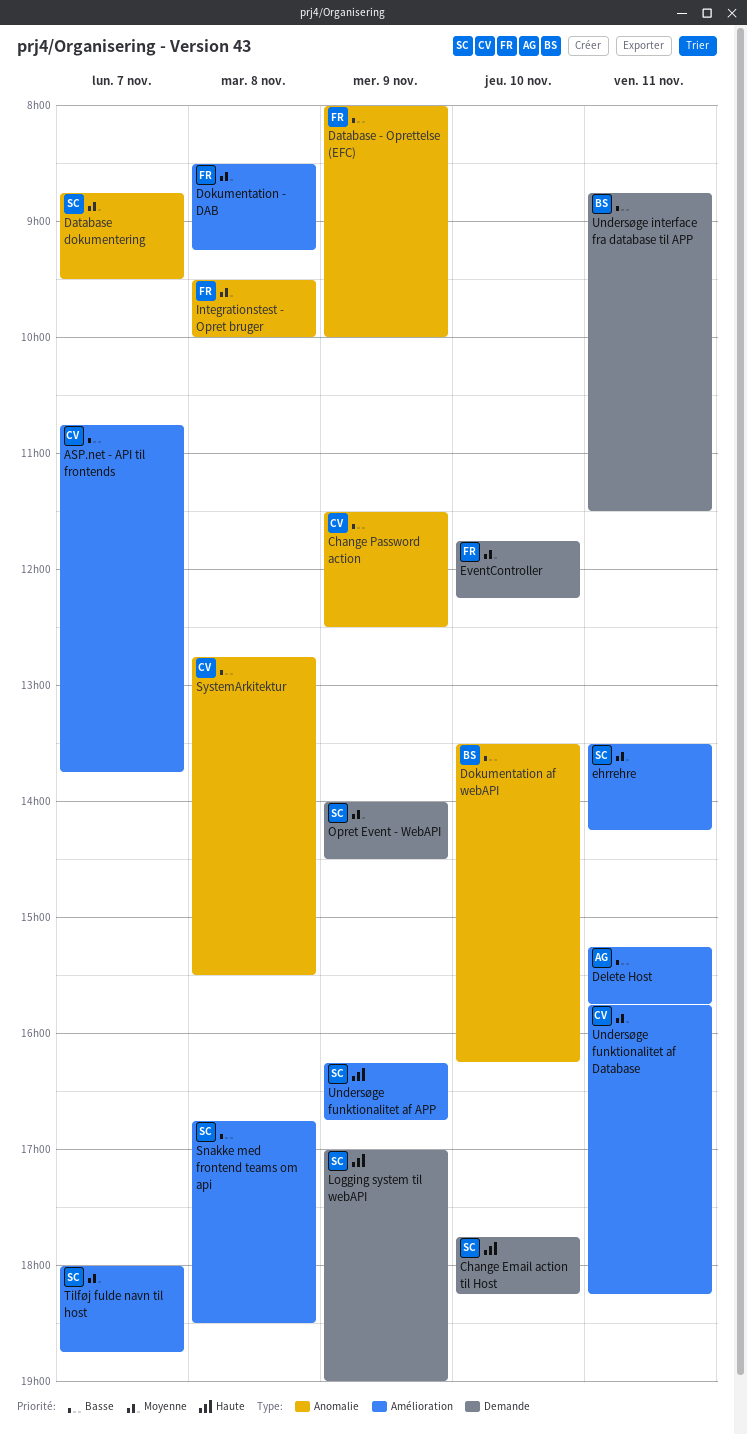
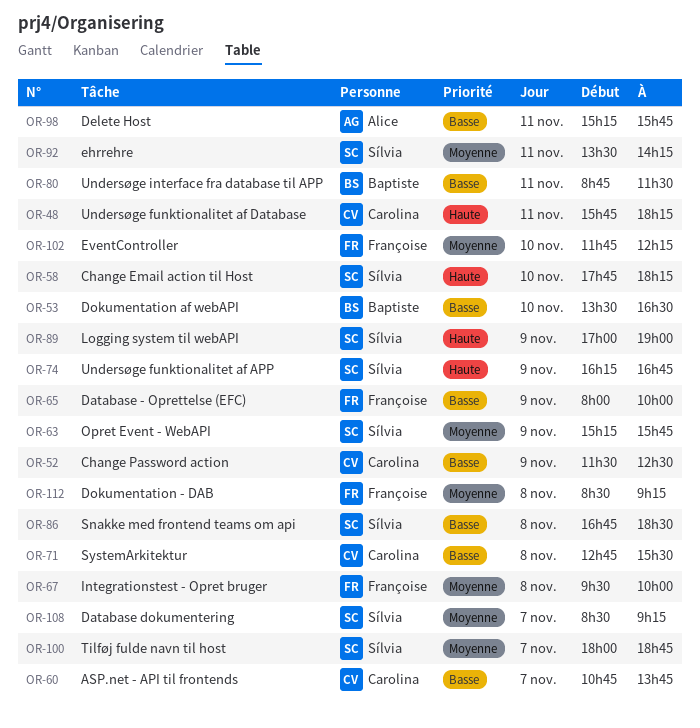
Database dokumentering, begins: 08:45 -> 08:30
Database dokumentering, ends: 09:30 -> 09:15
Dokumentation af webAPI, ends: 16:15 -> 16:30
Opret Event - WebAPI, begins: 14:00 -> 15:15
Opret Event - WebAPI, ends: 14:30 -> 15:45
Undersøge funktionalitet af Database, priority: Moyenne -> Haute

